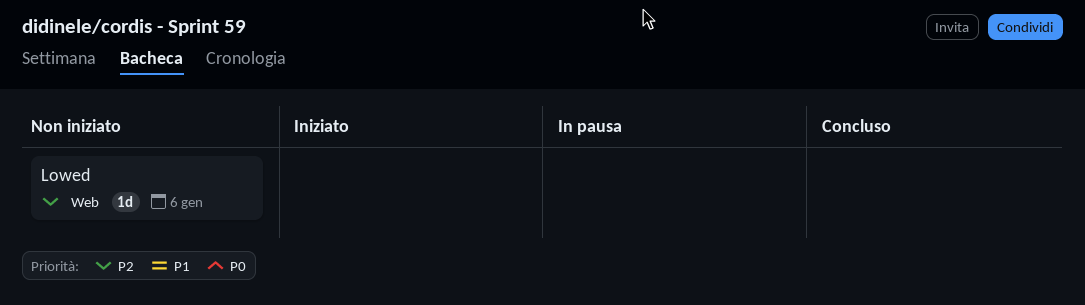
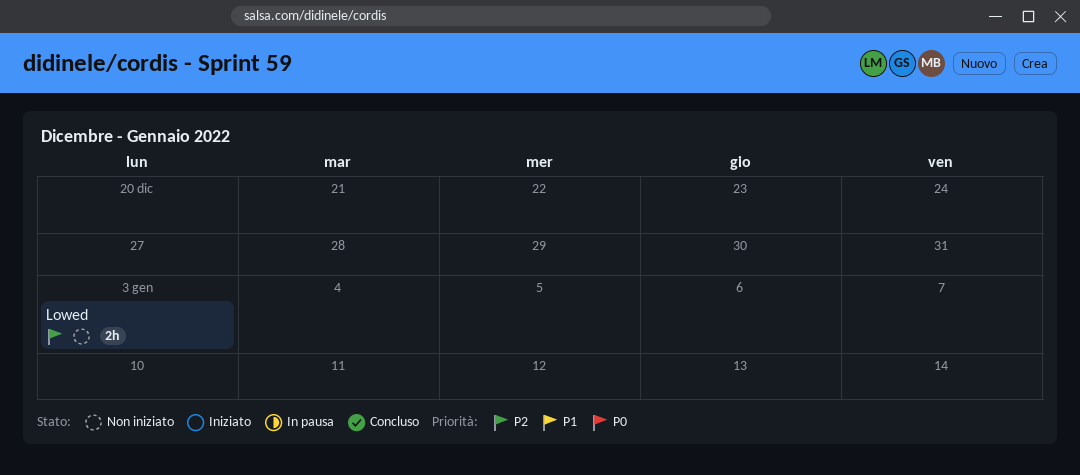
Lowed, estimate: 1d -> 2h
Lowed, due: Jan 6 -> Jan 3

